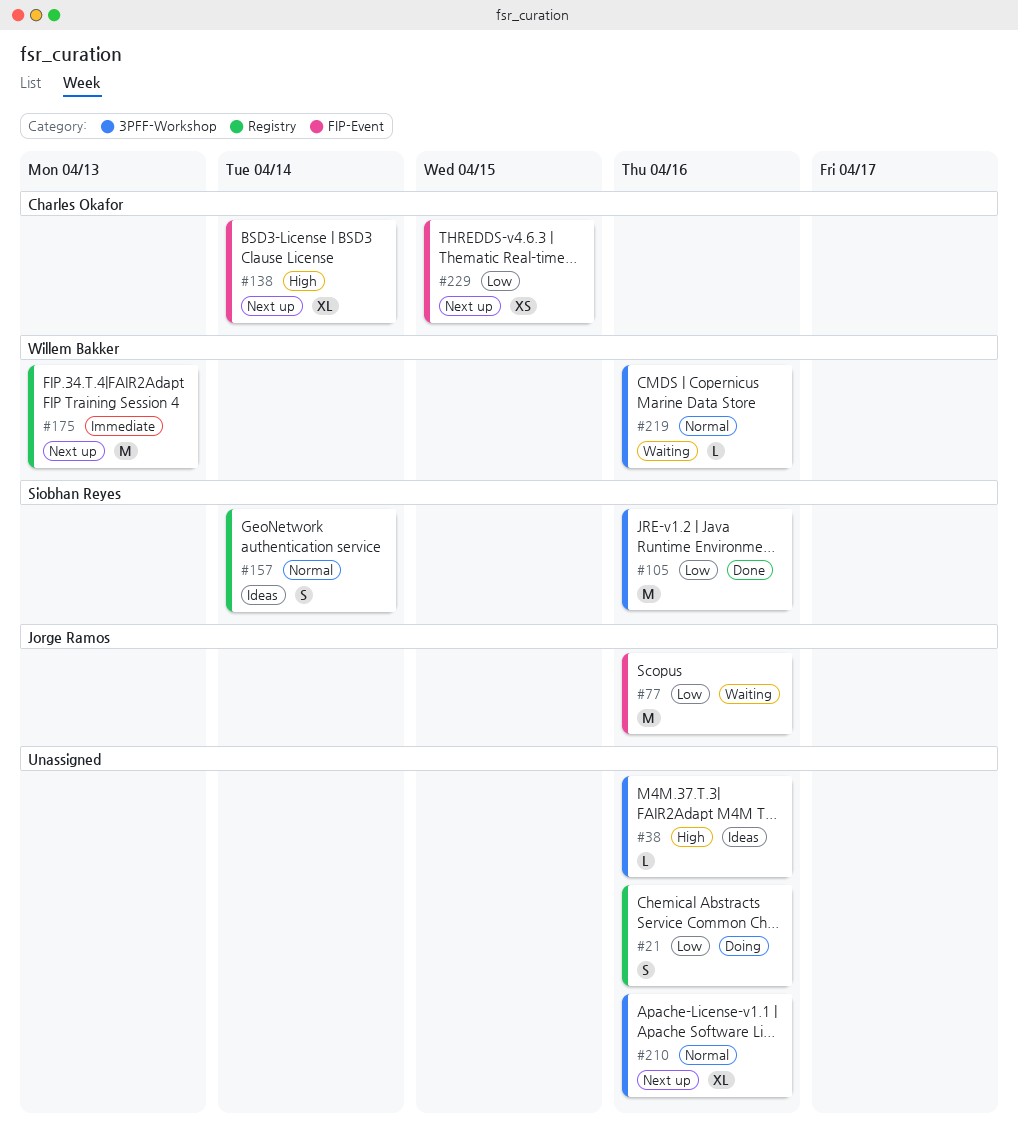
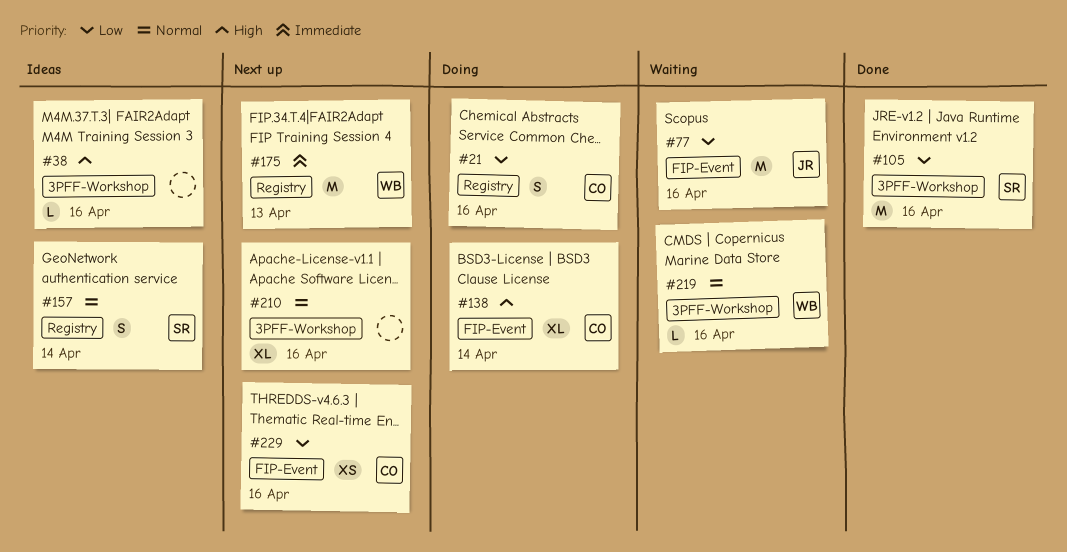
#21, owner: none -> Charles Okafor
#138, status: Next up -> Doing
#229, due: Apr 15 -> Apr 16

